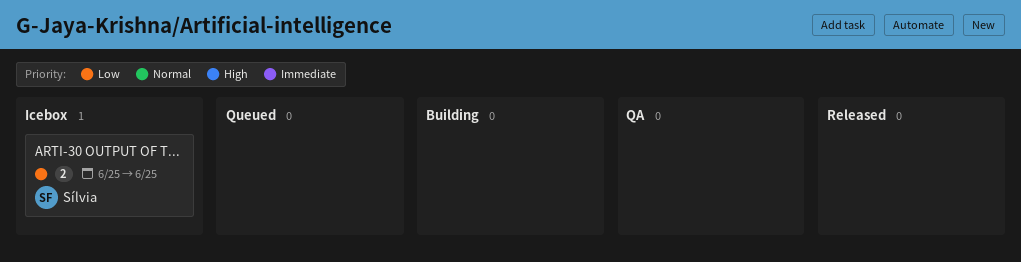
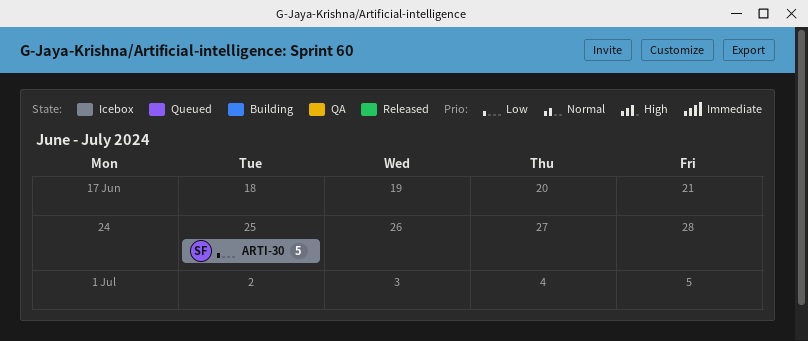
ARTI-30, estimate: 2 -> 5

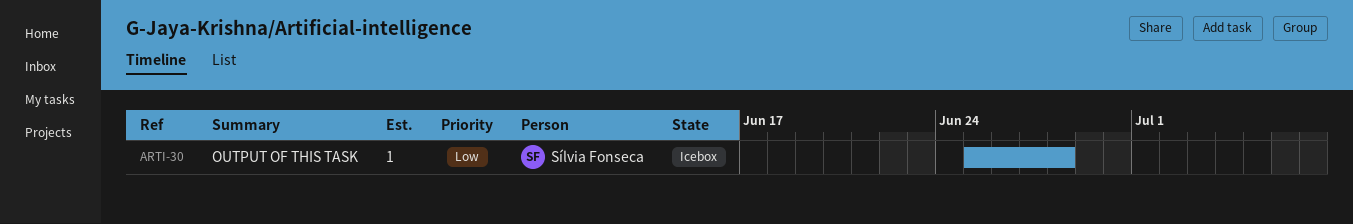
ARTI-30, estimate: 5 -> 1
ARTI-30, due: Jun 25 -> Jun 28

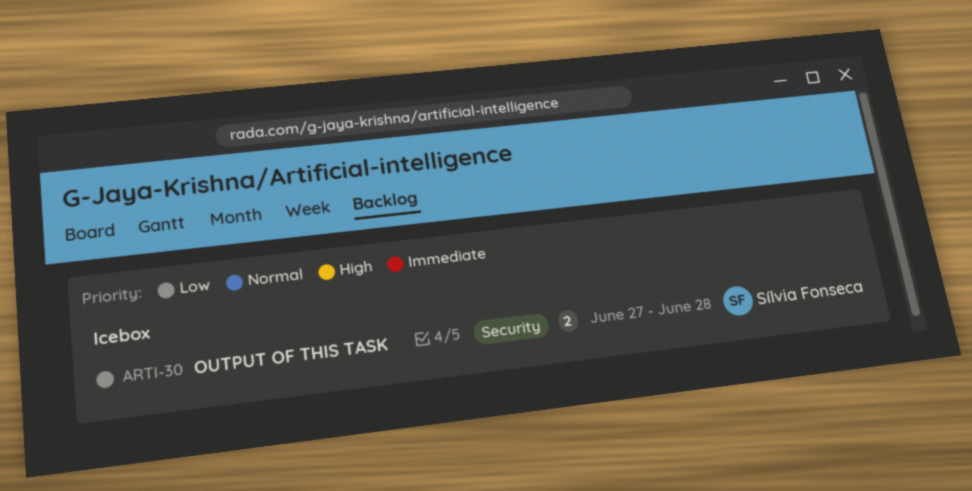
ARTI-30, estimate: 1 -> 2
ARTI-30, start: Jun 25 -> Jun 27

